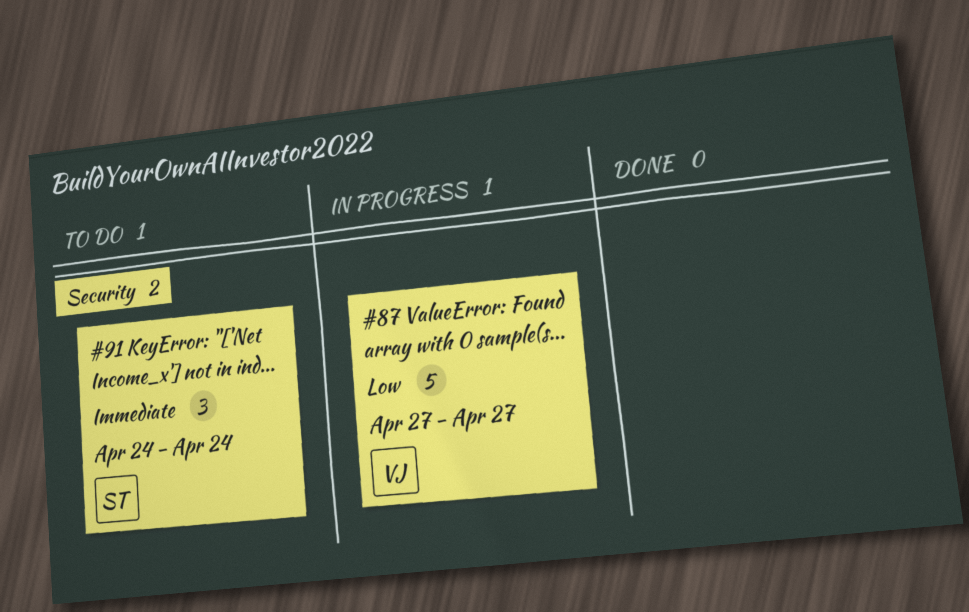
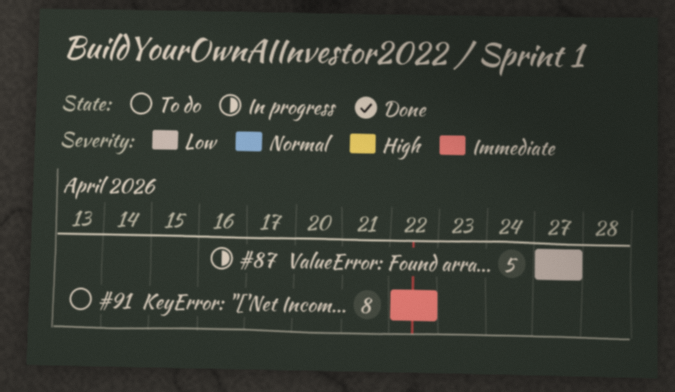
#91, estimate: 3 -> 8
#91, start: Apr 24 -> Apr 22
#91, due: Apr 24 -> Apr 22

